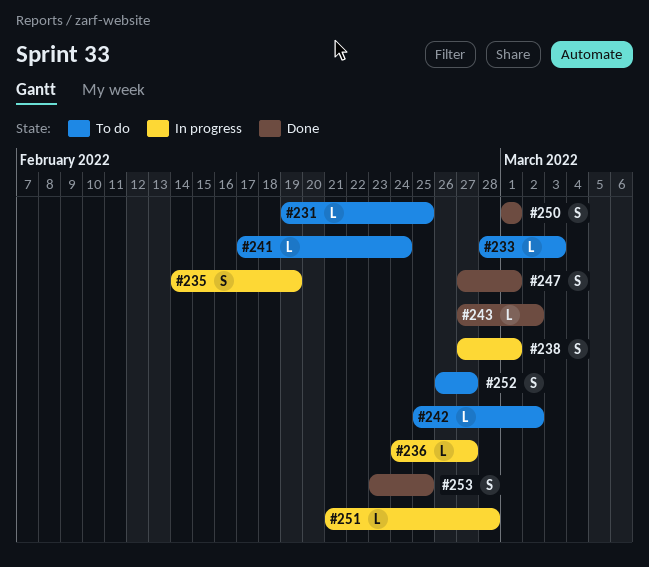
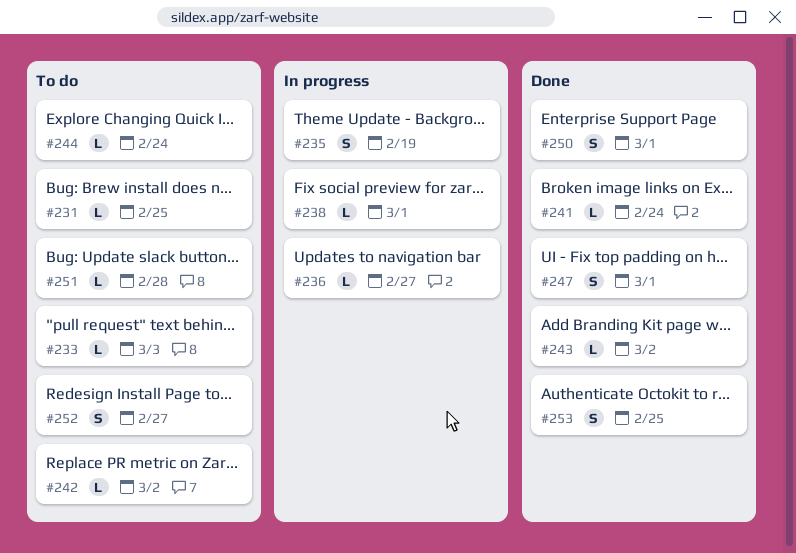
#238, estimate: S -> L
#241, status: To do -> Done
#244: none -> present
#251, status: In progress -> To do

